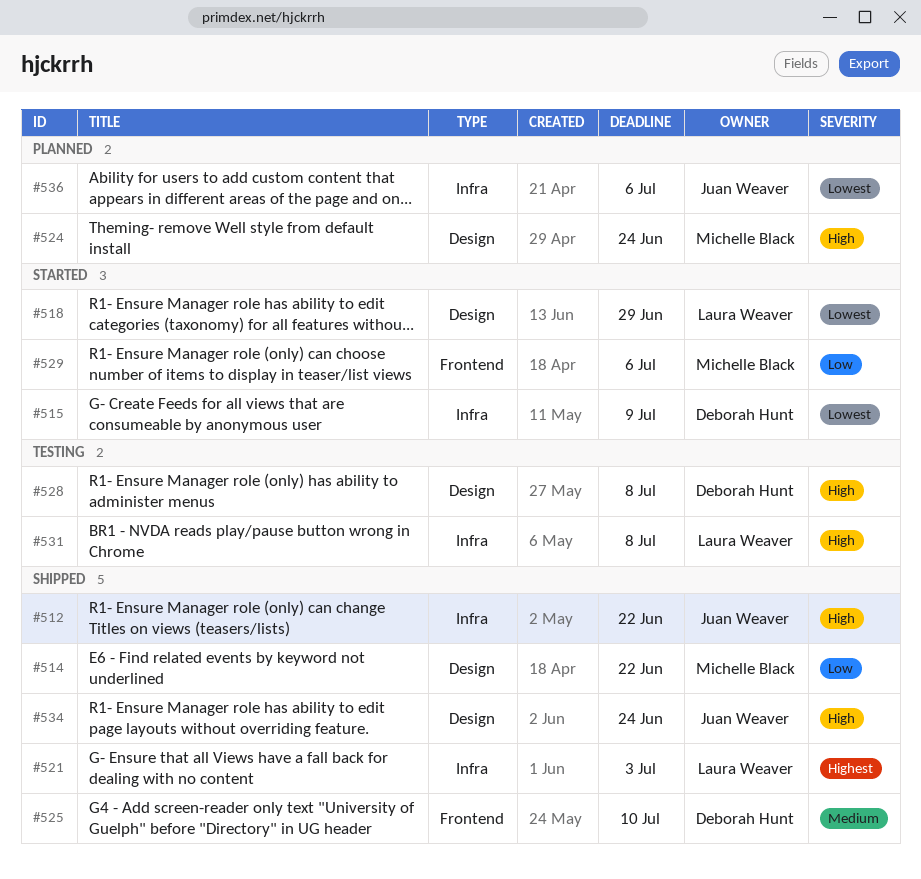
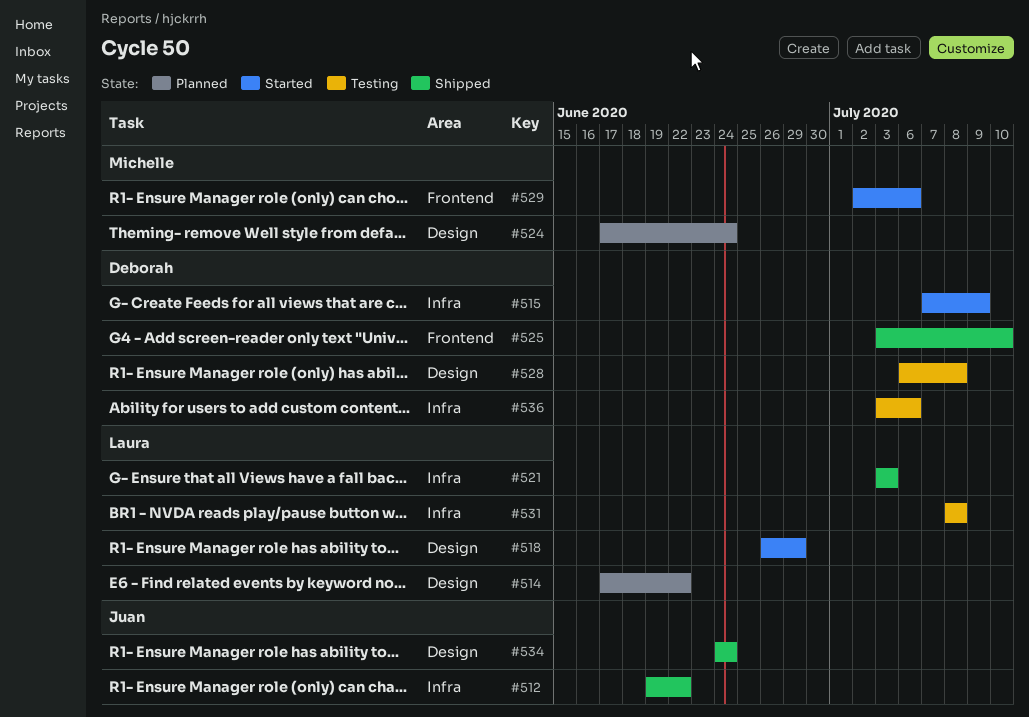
#514, status: Shipped -> Planned
#514, owner: Michelle Black -> Laura Weaver
#536, status: Planned -> Testing
#536, owner: Juan Weaver -> Deborah Hunt

